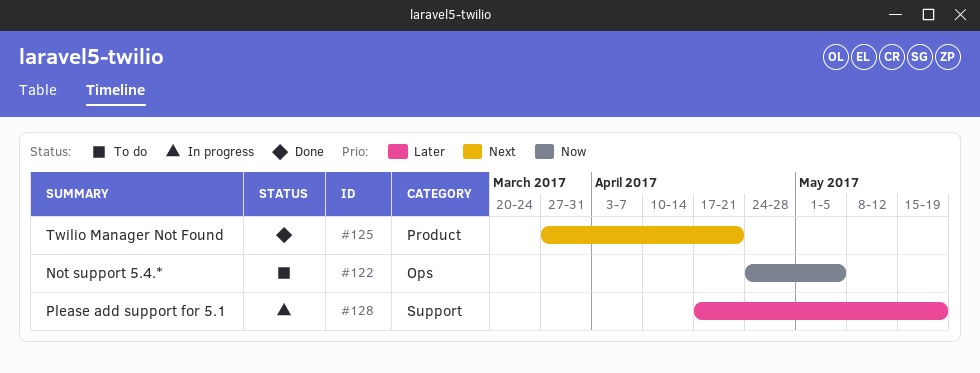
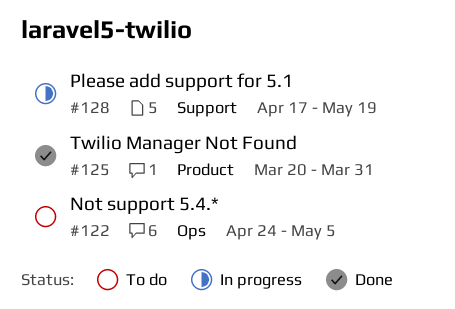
#125, start: Mar 27 -> Mar 20
#125, due: Apr 21 -> Mar 31

